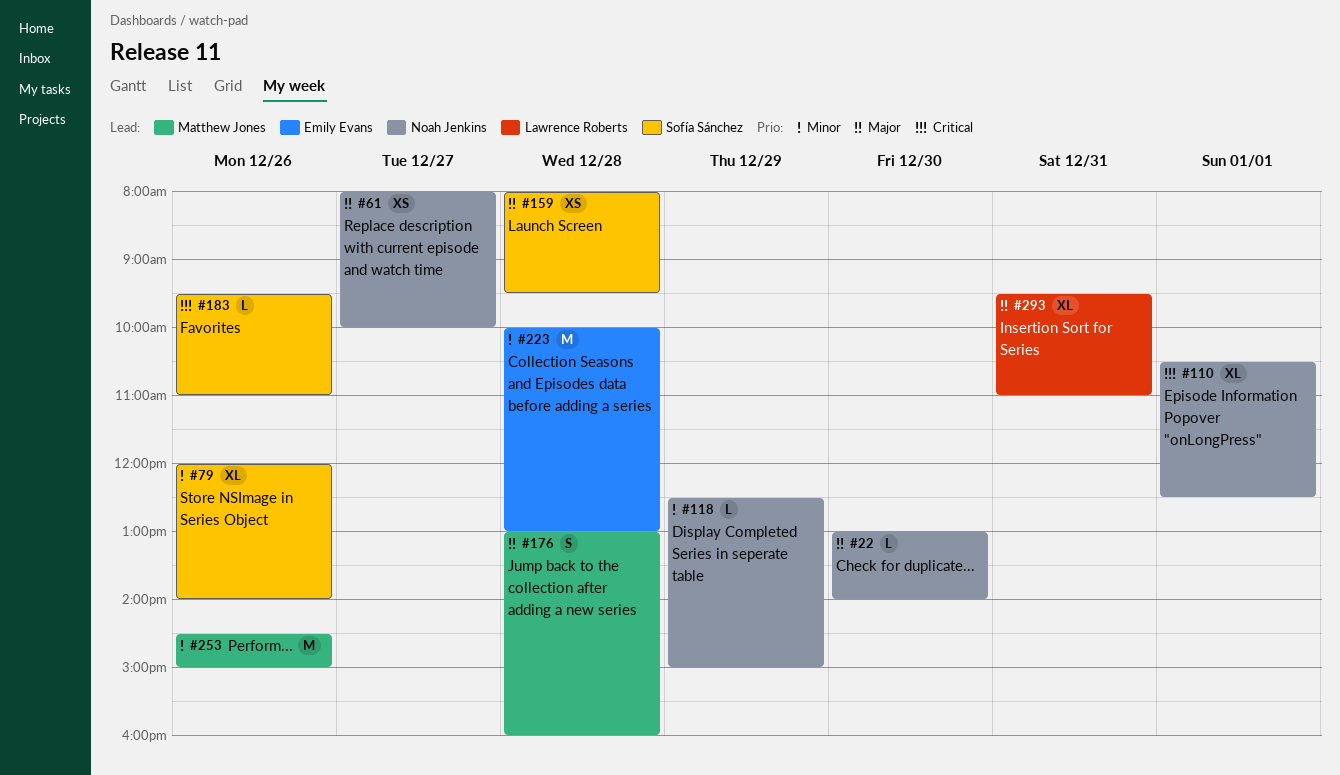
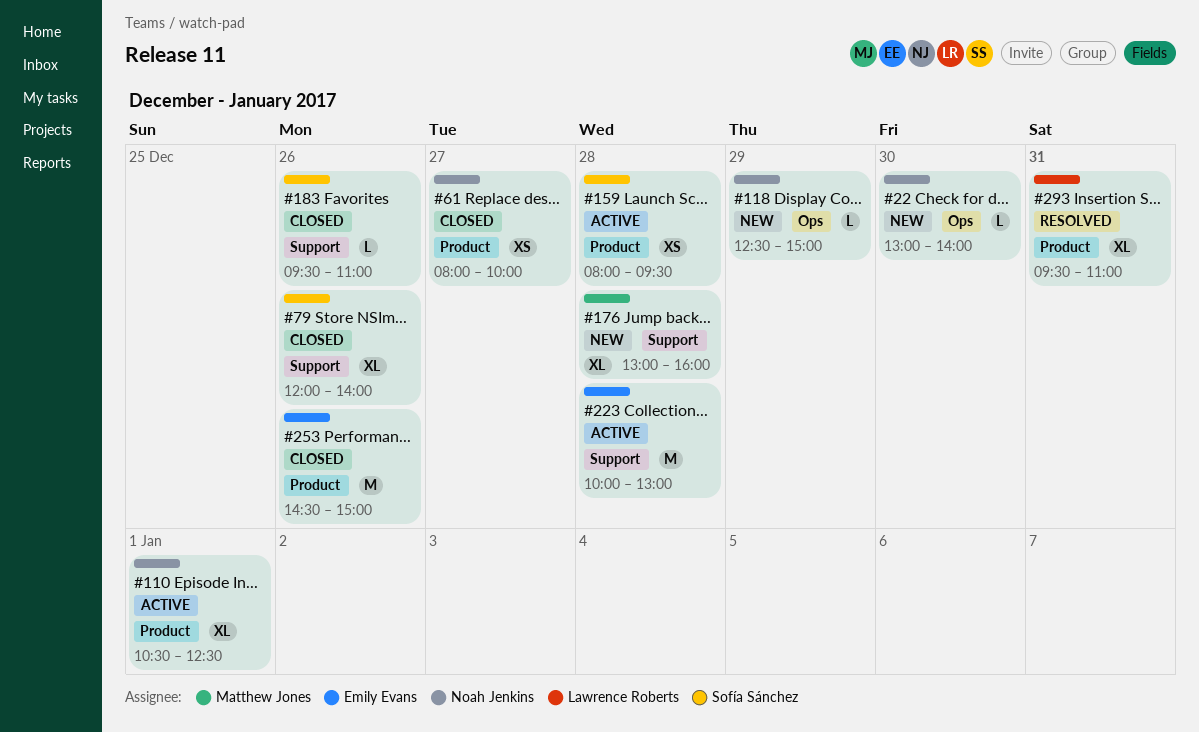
#176, estimate: S -> XL
#253, owner: Matthew Jones -> Emily Evans

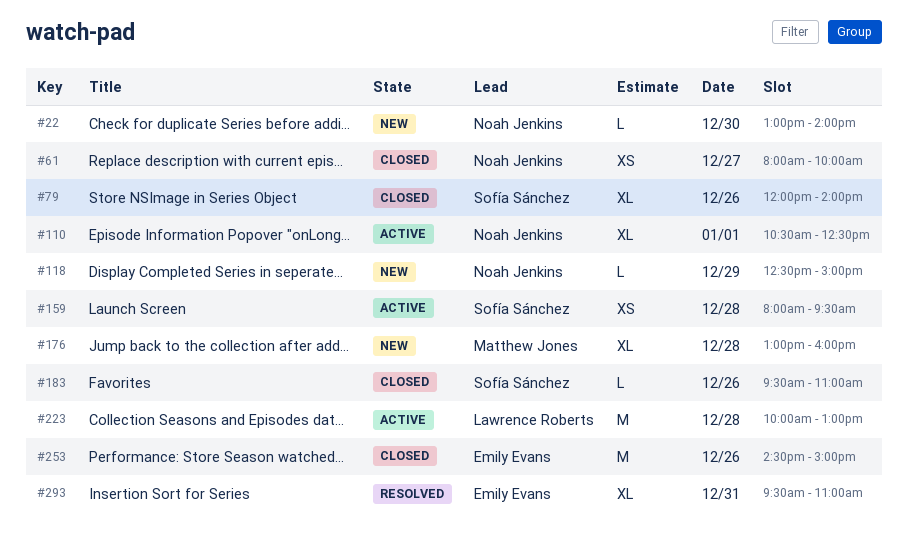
#223, owner: Emily Evans -> Lawrence Roberts
#293, owner: Lawrence Roberts -> Emily Evans

